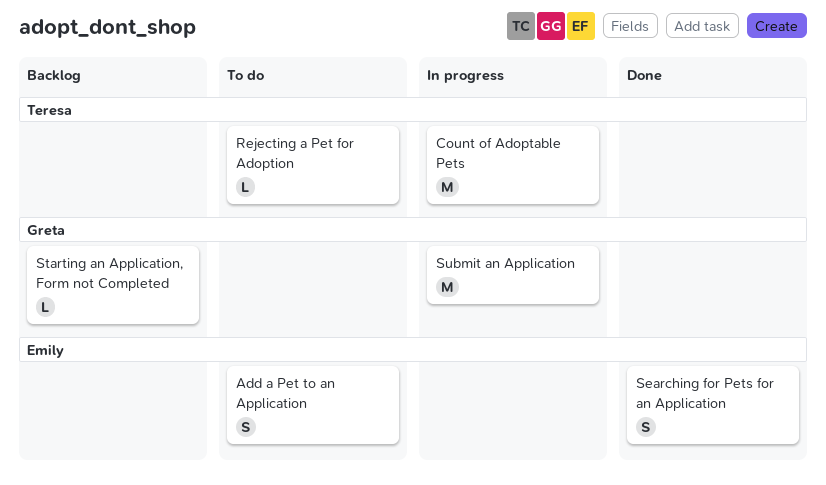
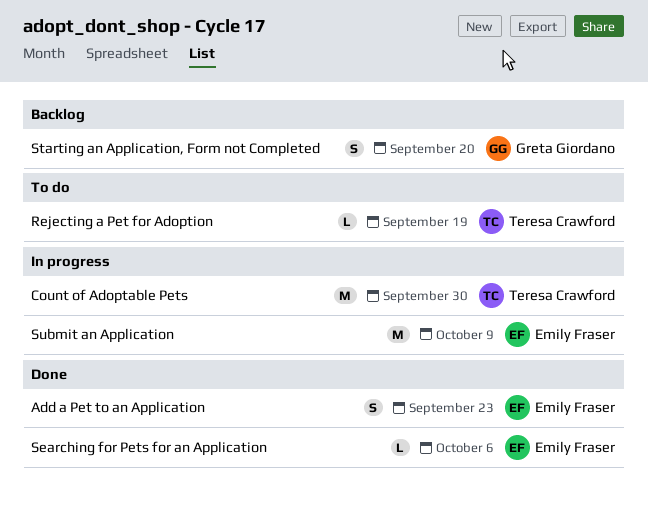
Add a Pet to an Application, status: To do -> Done
Searching for Pets for an Application, estimate: S -> L
Starting an Application, Form not Completed, estimate: L -> S
Submit an Application, owner: Greta Giordano -> Emily Fraser

